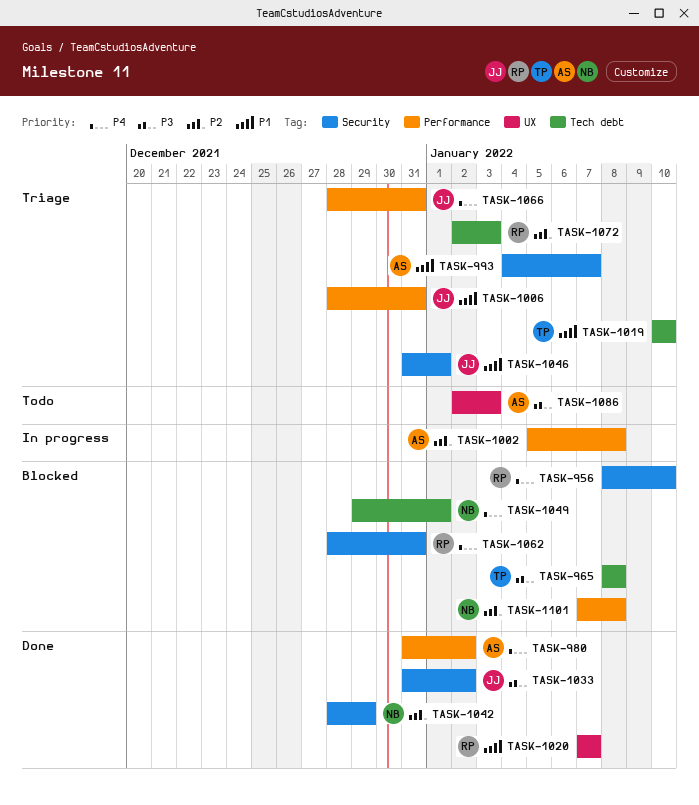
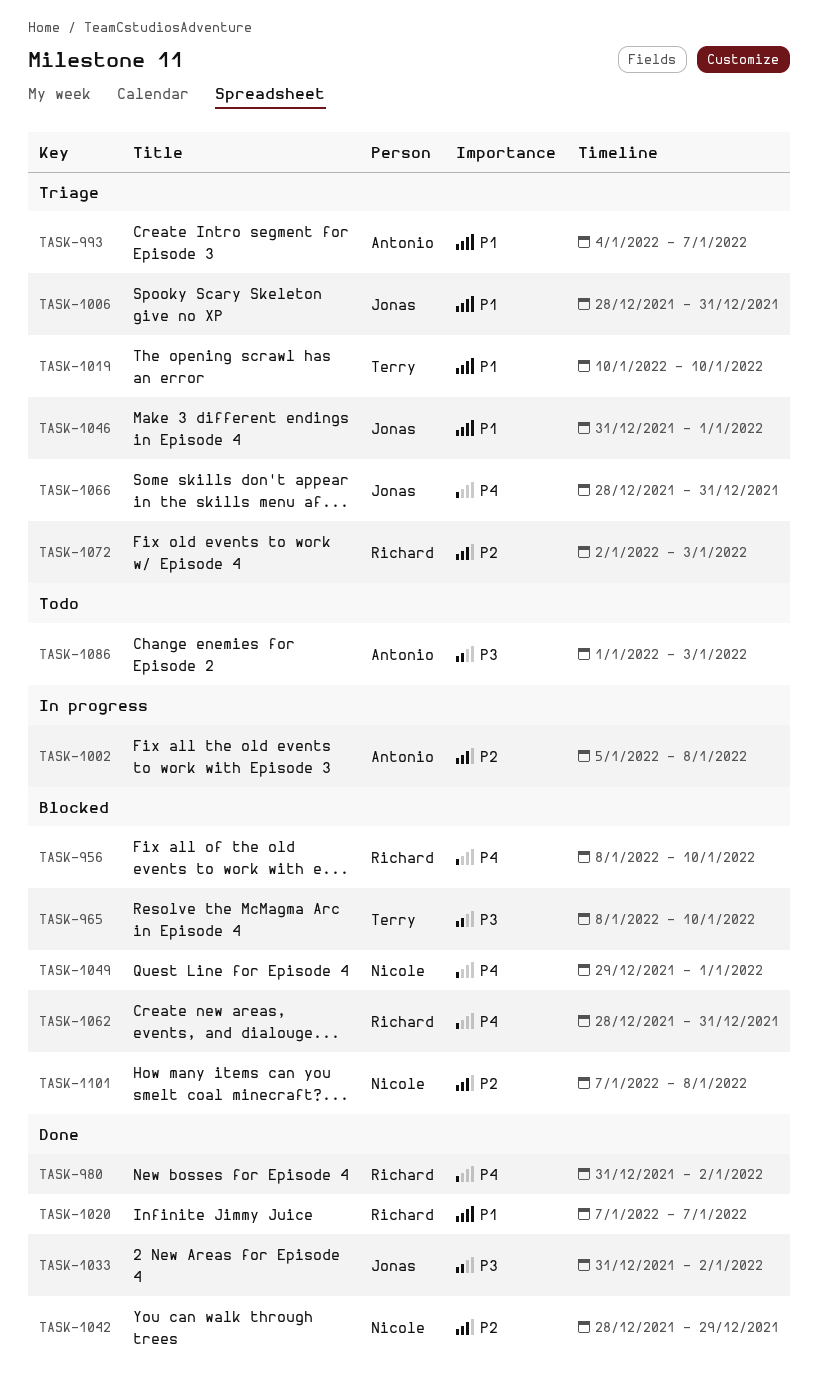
TASK-965, due: Jan 8 -> Jan 10
TASK-980, owner: Antonio -> Richard
TASK-1086, start: Jan 2 -> Jan 1

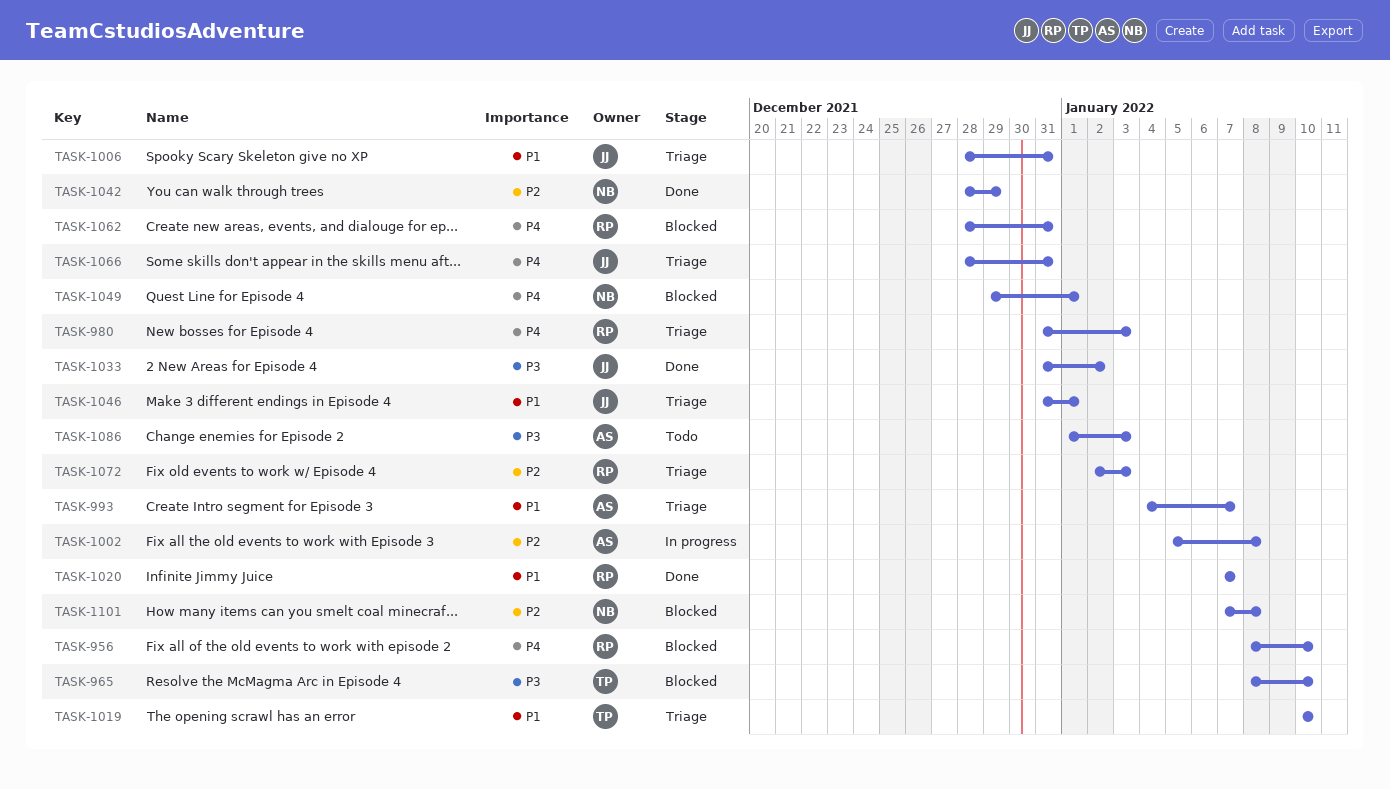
TASK-980, status: Done -> Triage
TASK-980, due: Jan 2 -> Jan 3

